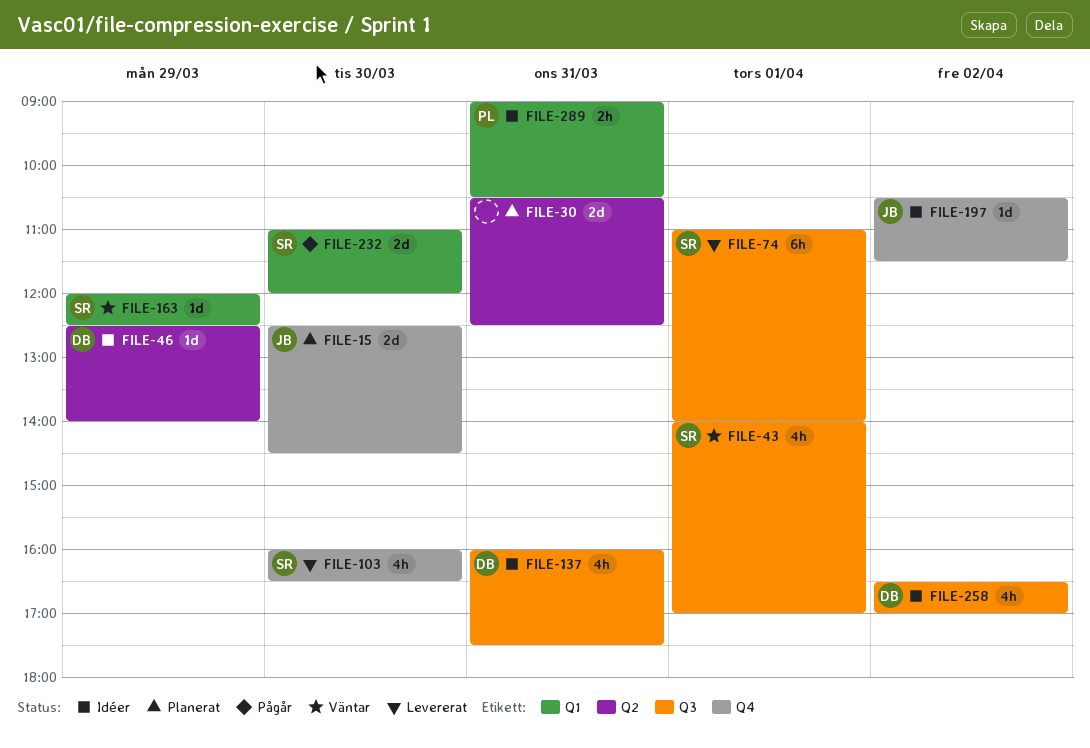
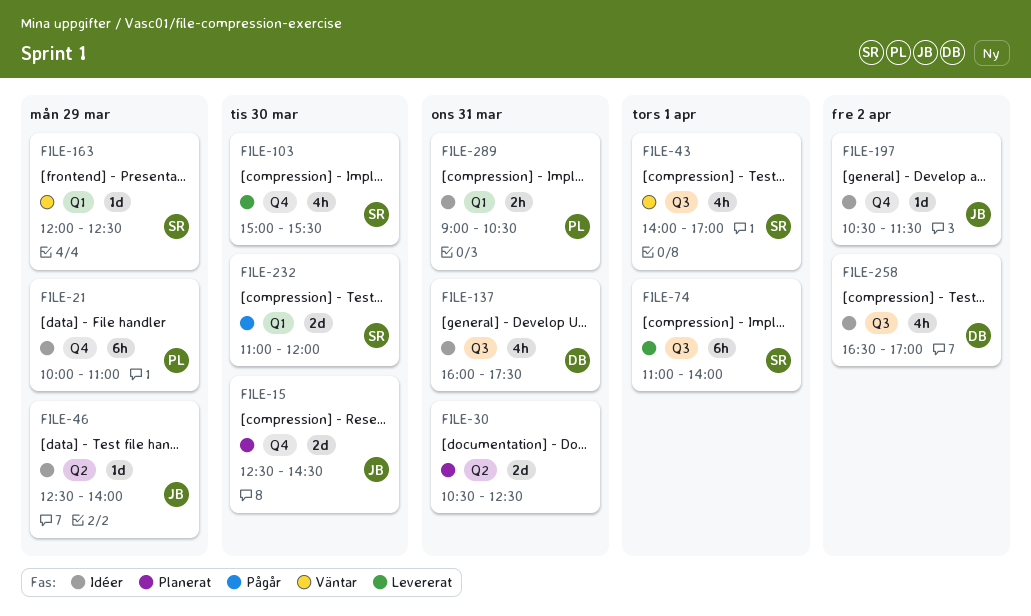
FILE-21: none -> present
FILE-46, owner: DB -> JB
FILE-103, begins: 16:00 -> 15:00
FILE-103, ends: 16:30 -> 15:30

